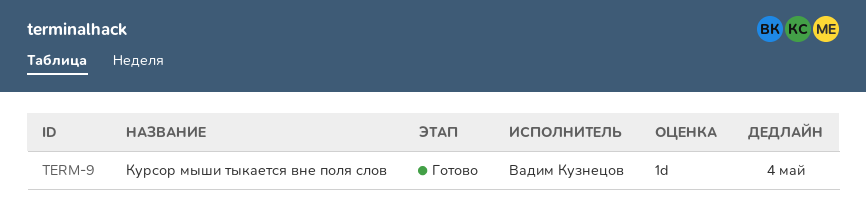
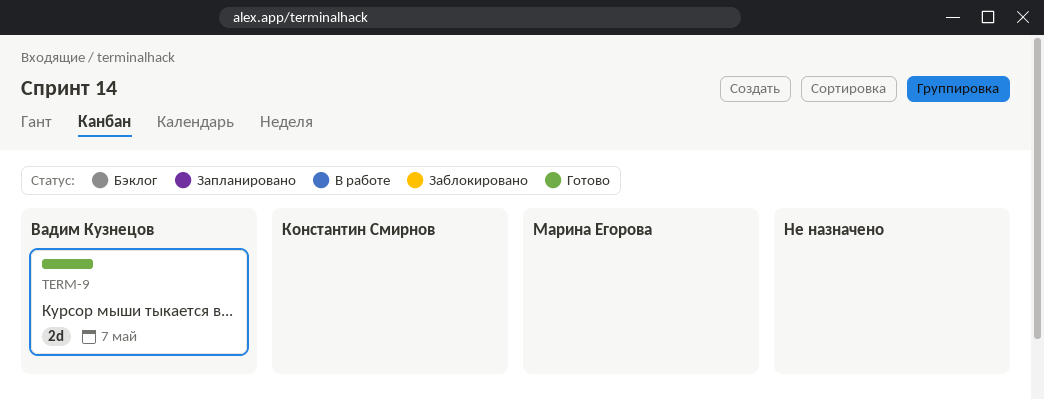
TERM-9, estimate: 1d -> 2d
TERM-9, due: May 4 -> May 7

